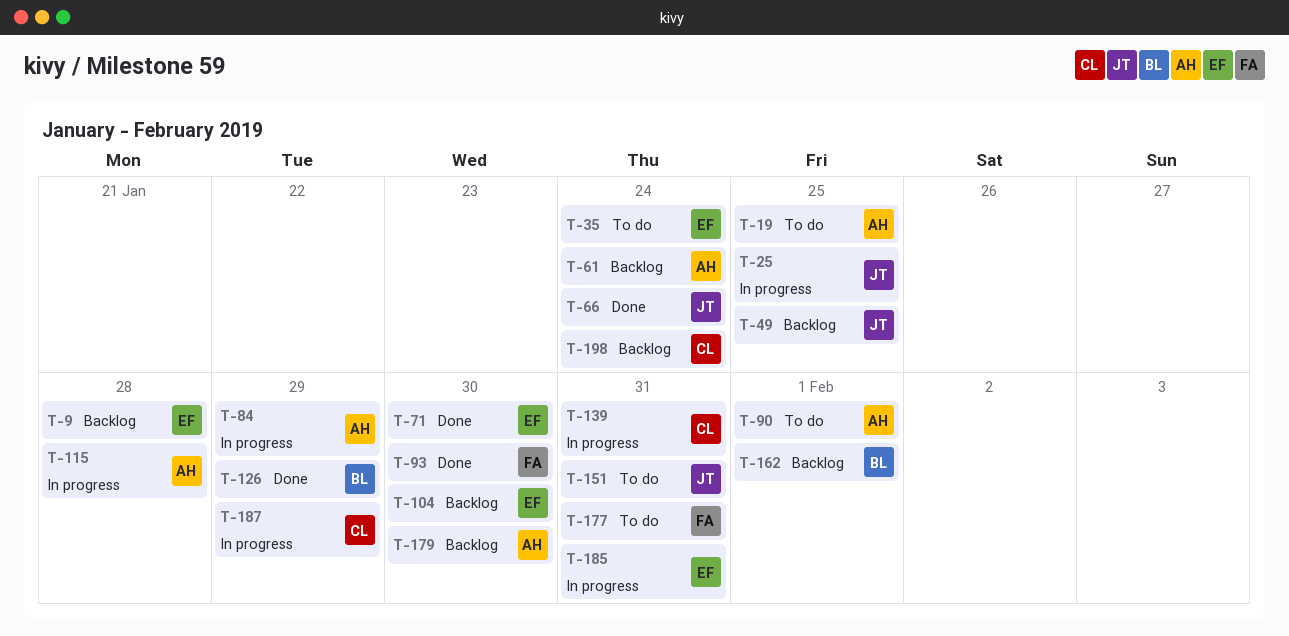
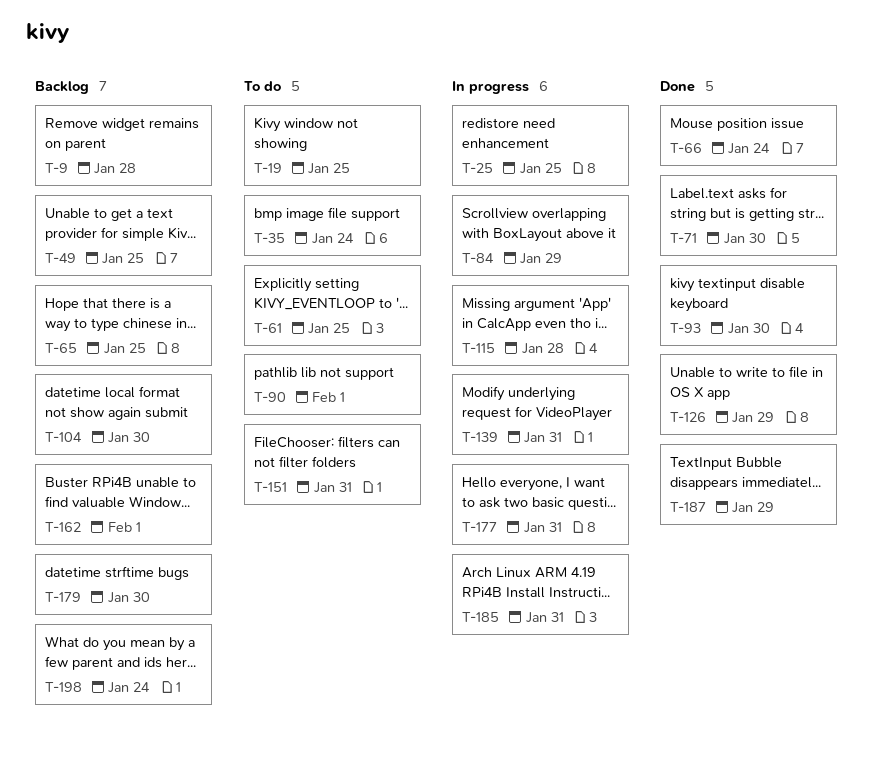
T-61, status: Backlog -> To do
T-61, due: Jan 24 -> Jan 25
T-65: none -> present
T-177, status: To do -> In progress
T-187, status: In progress -> Done

